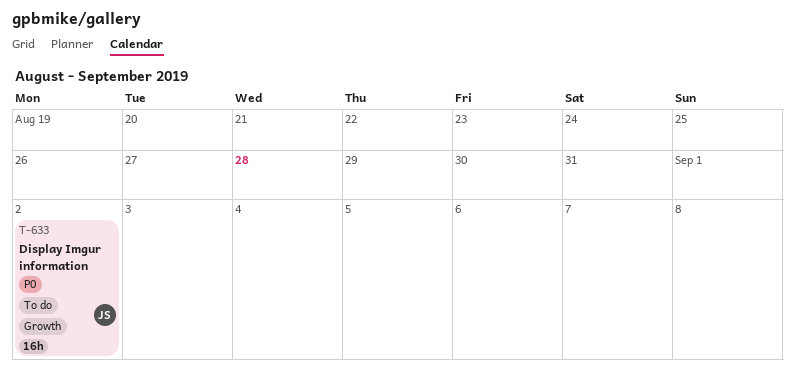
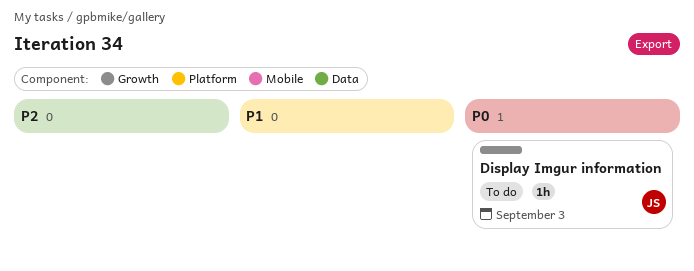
Display Imgur information, estimate: 16h -> 1h
Display Imgur information, due: Sep 2 -> Sep 3

